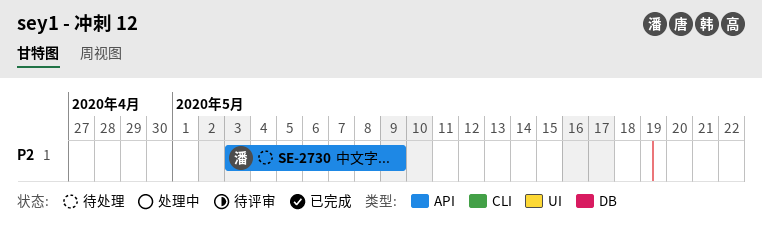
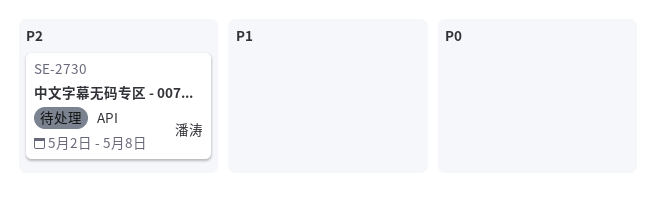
SE-2730, start: May 3 -> May 2
SE-2730, due: May 9 -> May 8

